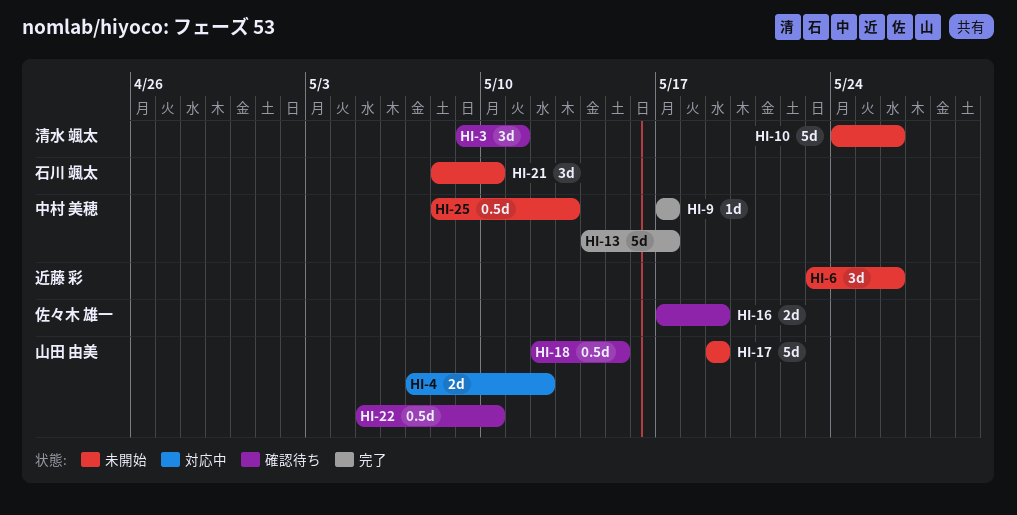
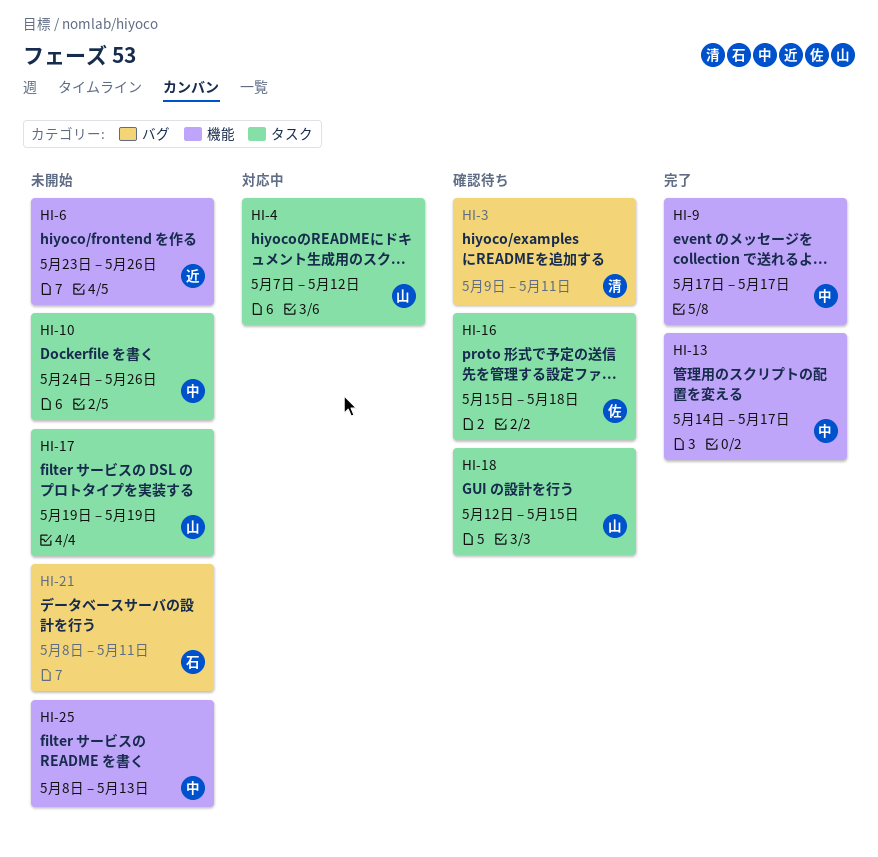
HI-10, owner: 清水 颯太 -> 中村 美穂
HI-16, start: May 17 -> May 15
HI-16, due: May 19 -> May 18
HI-21, due: May 10 -> May 11
HI-22: present -> none

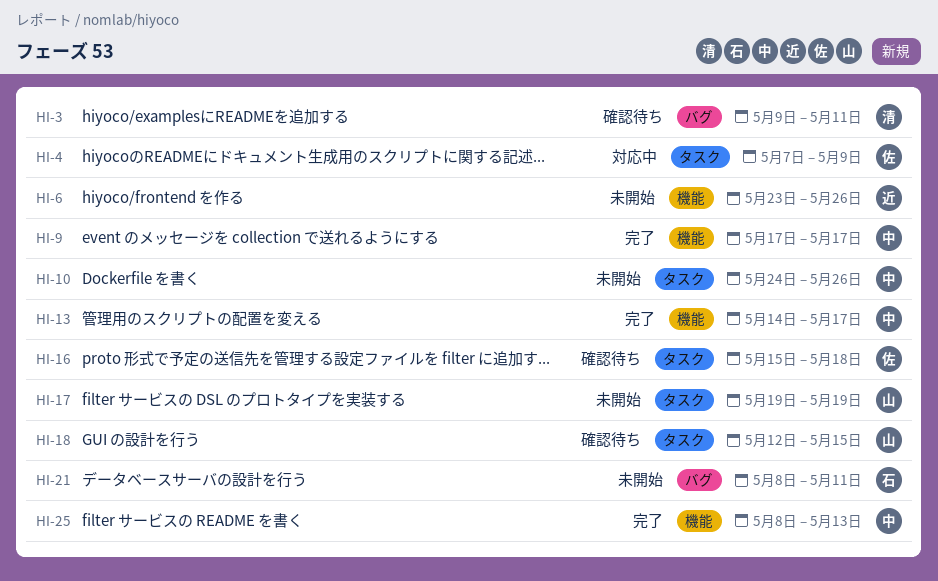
HI-4, owner: 山 -> 佐
HI-4, due: May 12 -> May 9
HI-25, status: 未開始 -> 完了

